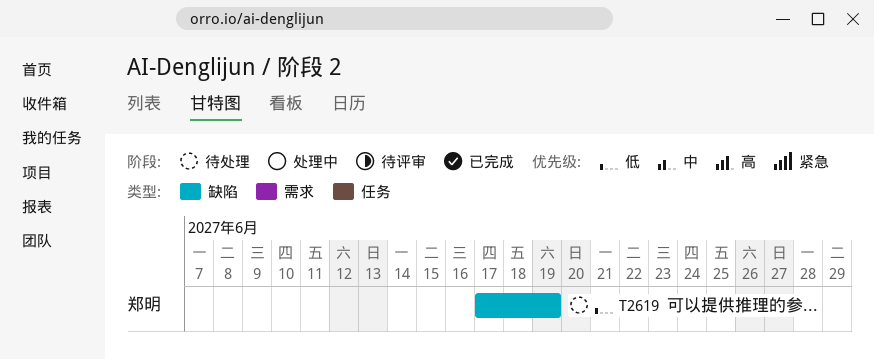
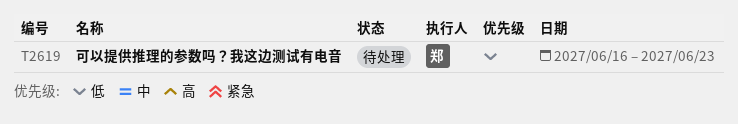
T2619, start: Jun 17 -> Jun 16
T2619, due: Jun 19 -> Jun 23

